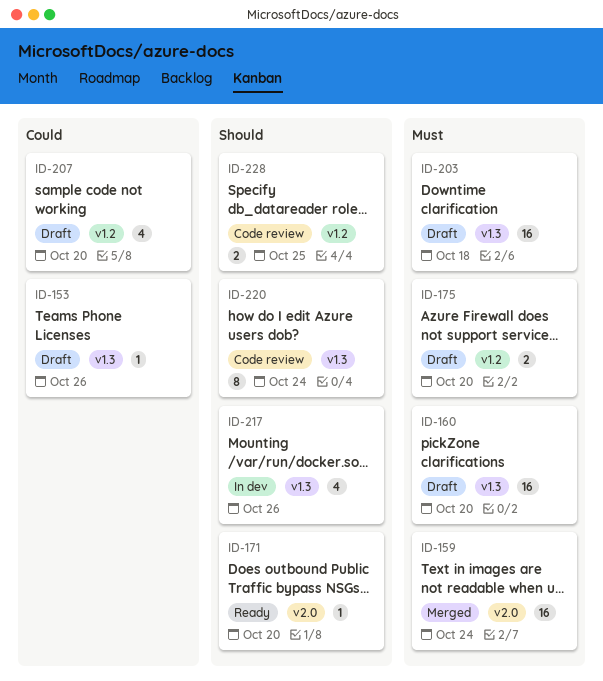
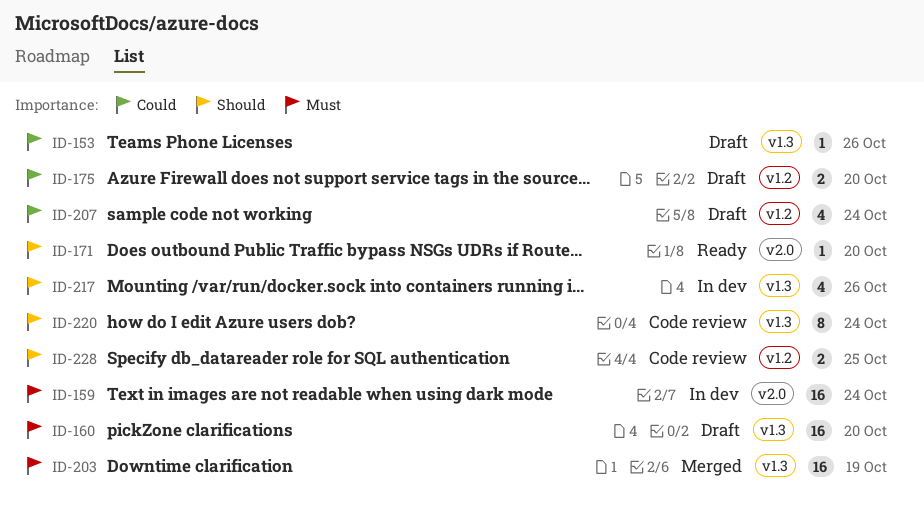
ID-159, status: Merged -> In dev
ID-175, priority: Must -> Could
ID-203, status: Draft -> Merged
ID-203, due: Oct 18 -> Oct 19
ID-207, due: Oct 20 -> Oct 24

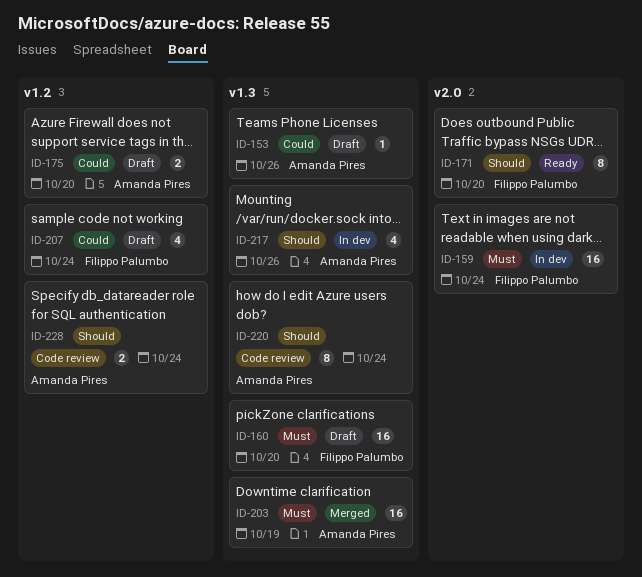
ID-171, estimate: 1 -> 8
ID-228, due: Oct 25 -> Oct 24

